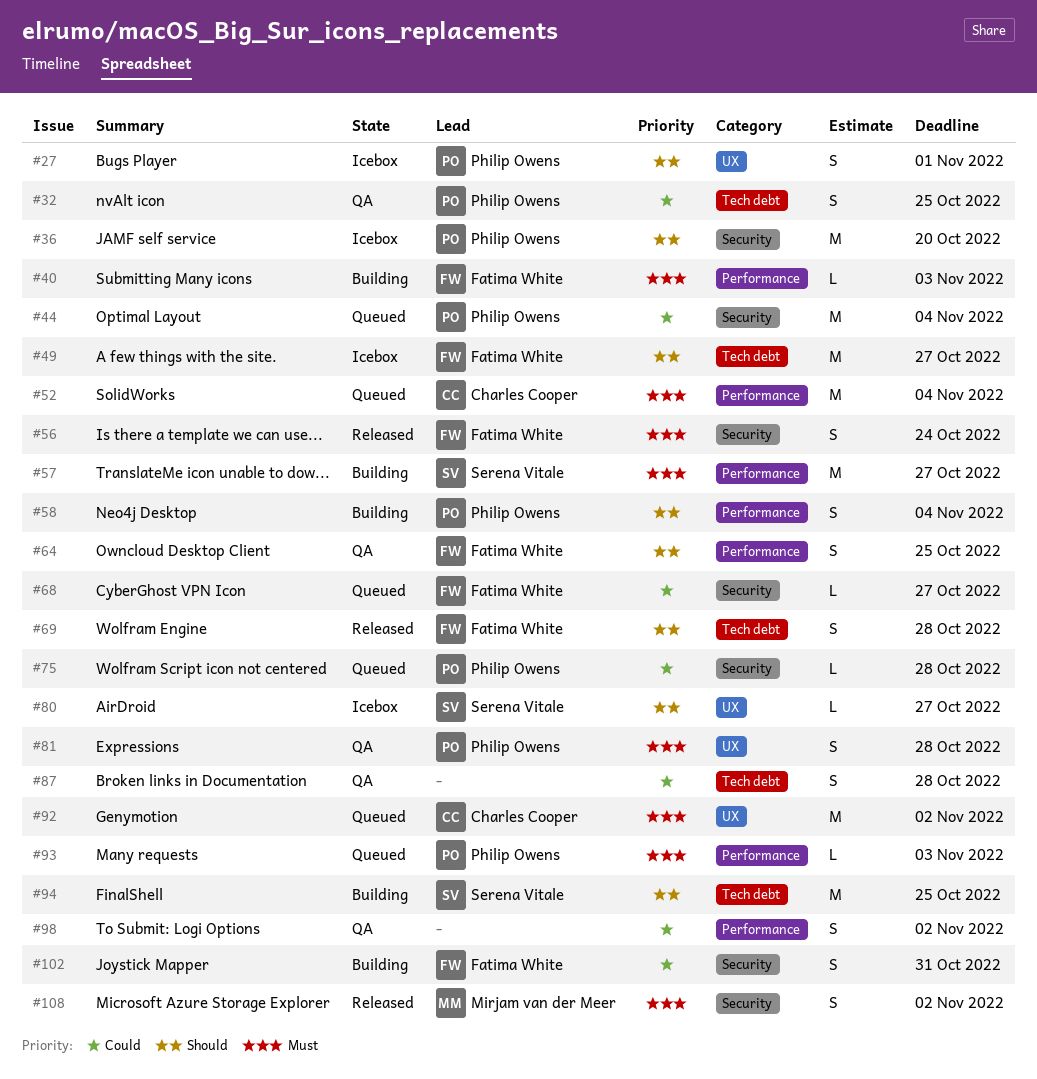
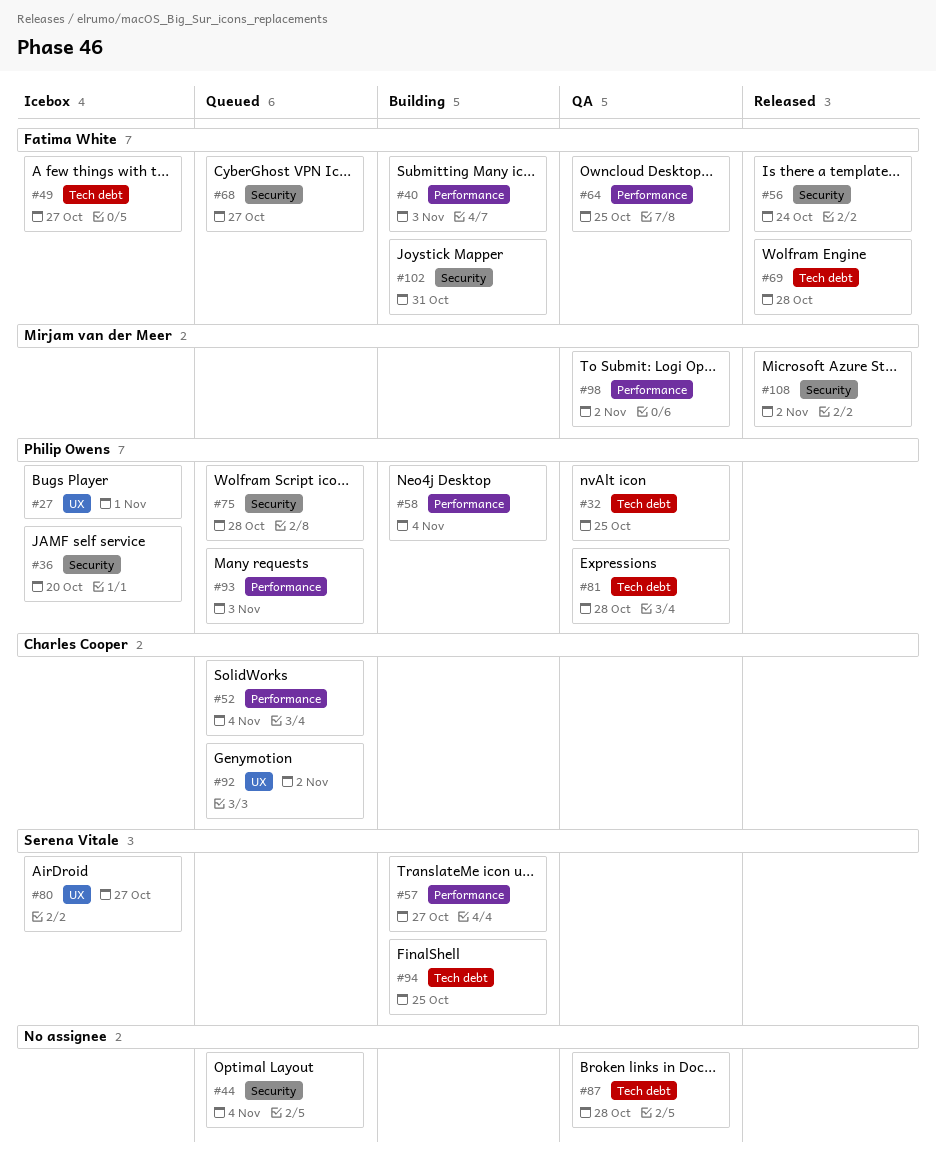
#44, owner: Philip Owens -> none
#81, label: UX -> Tech debt
#98, owner: none -> Mirjam van der Meer

